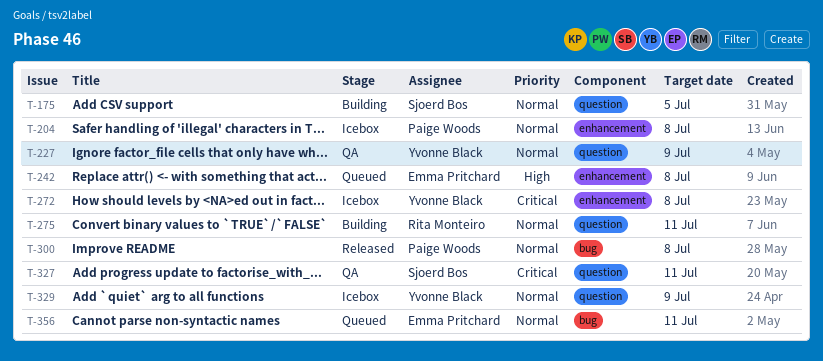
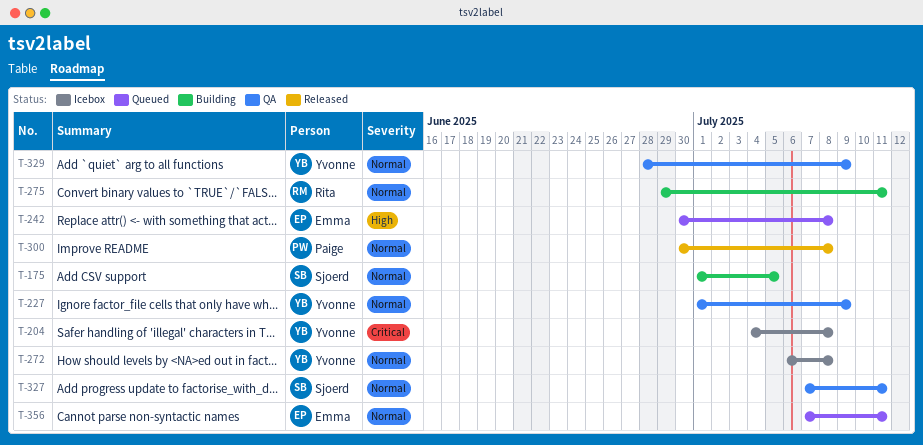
T-204, owner: Paige Woods -> Yvonne Black
T-204, priority: Normal -> Critical
T-272, priority: Critical -> Normal
T-327, priority: Critical -> Normal
T-329, status: Icebox -> QA

